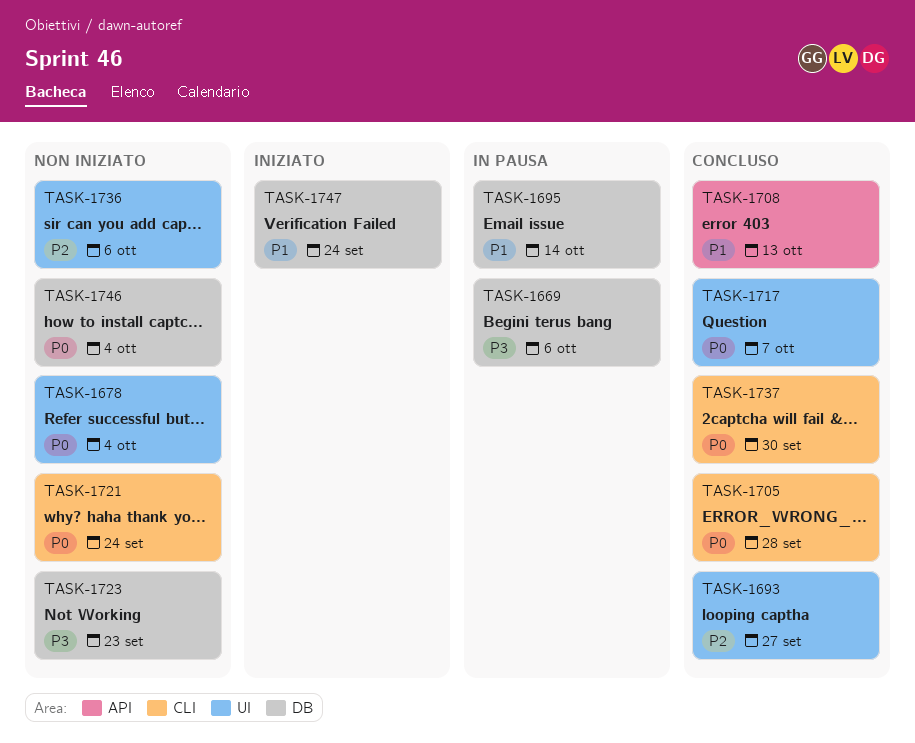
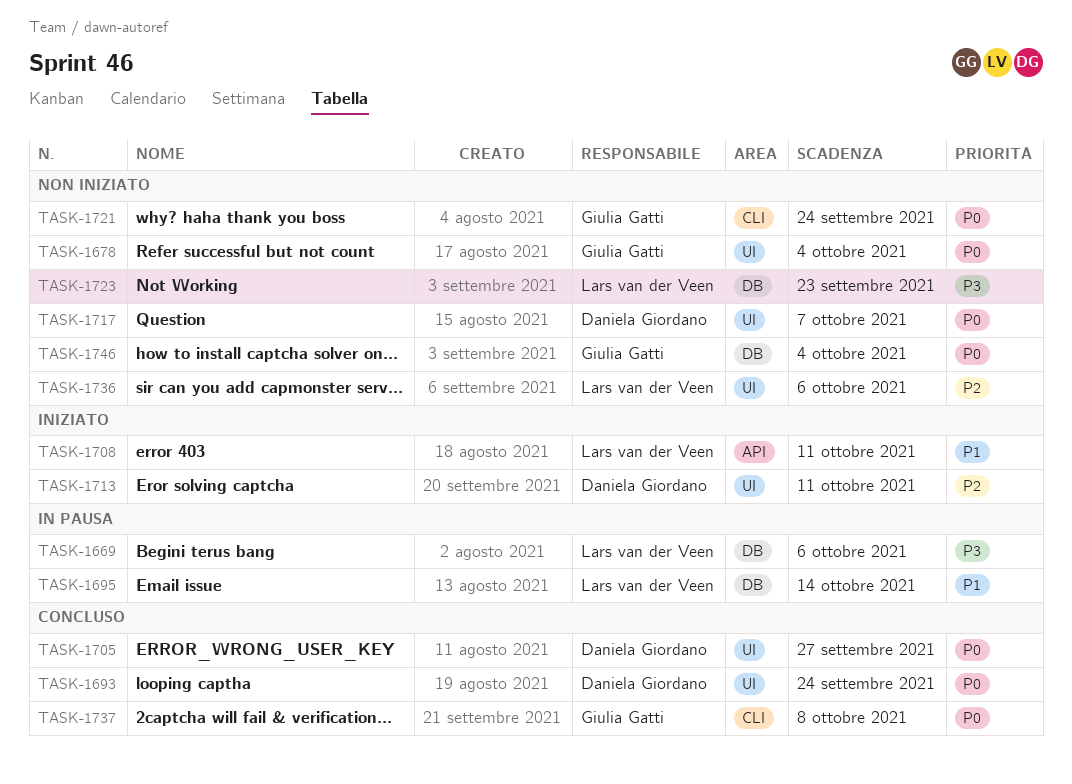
TASK-1693, priority: P2 -> P0
TASK-1693, due: Sep 27 -> Sep 24
TASK-1705, label: CLI -> UI
TASK-1705, due: Sep 28 -> Sep 27
TASK-1708, status: Concluso -> Iniziato
TASK-1708, due: Oct 13 -> Oct 11
TASK-1713: none -> present
TASK-1717, status: Concluso -> Non iniziato
TASK-1737, due: Sep 30 -> Oct 8
TASK-1747: present -> none

